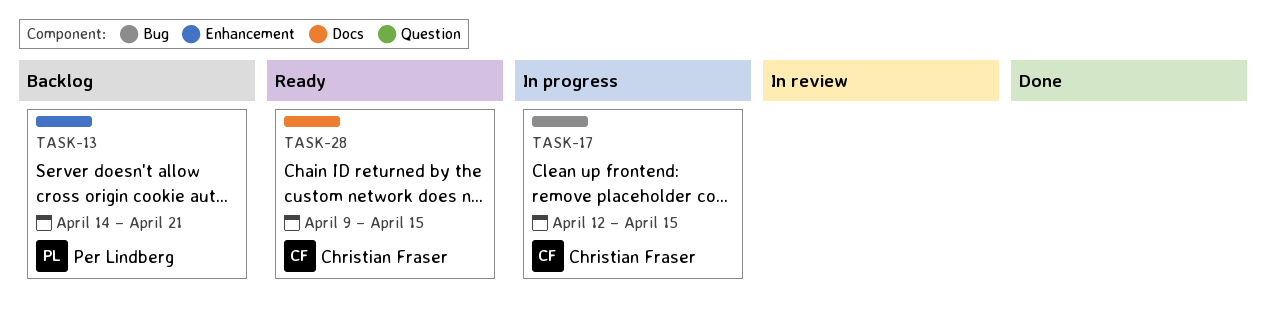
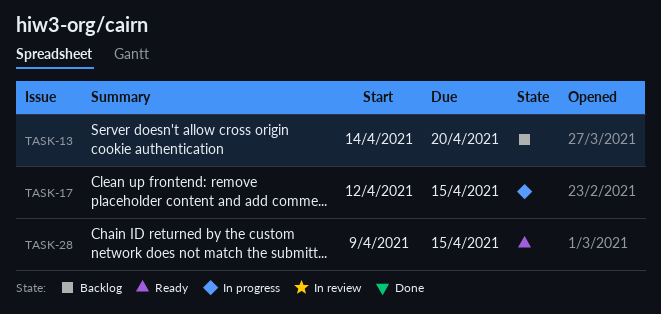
TASK-13, due: Apr 21 -> Apr 20

